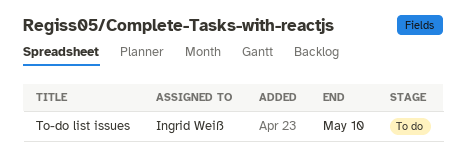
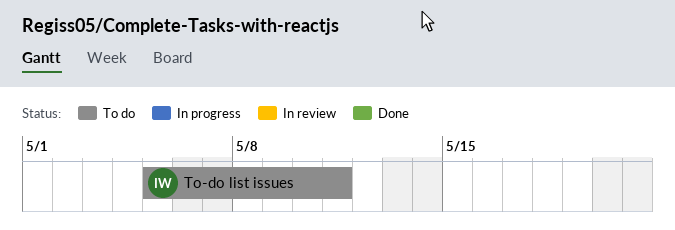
To-do list issues, due: May 10 -> May 11

